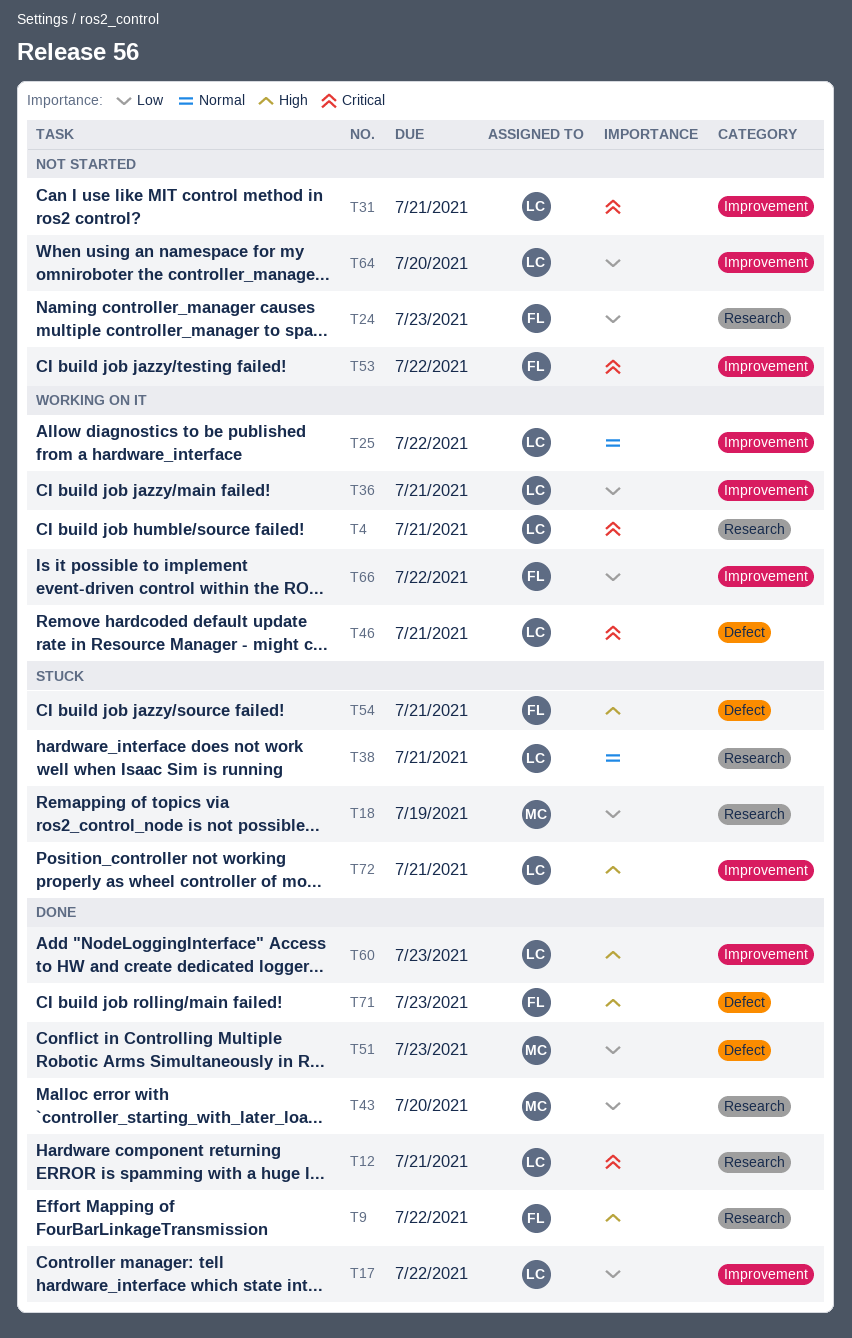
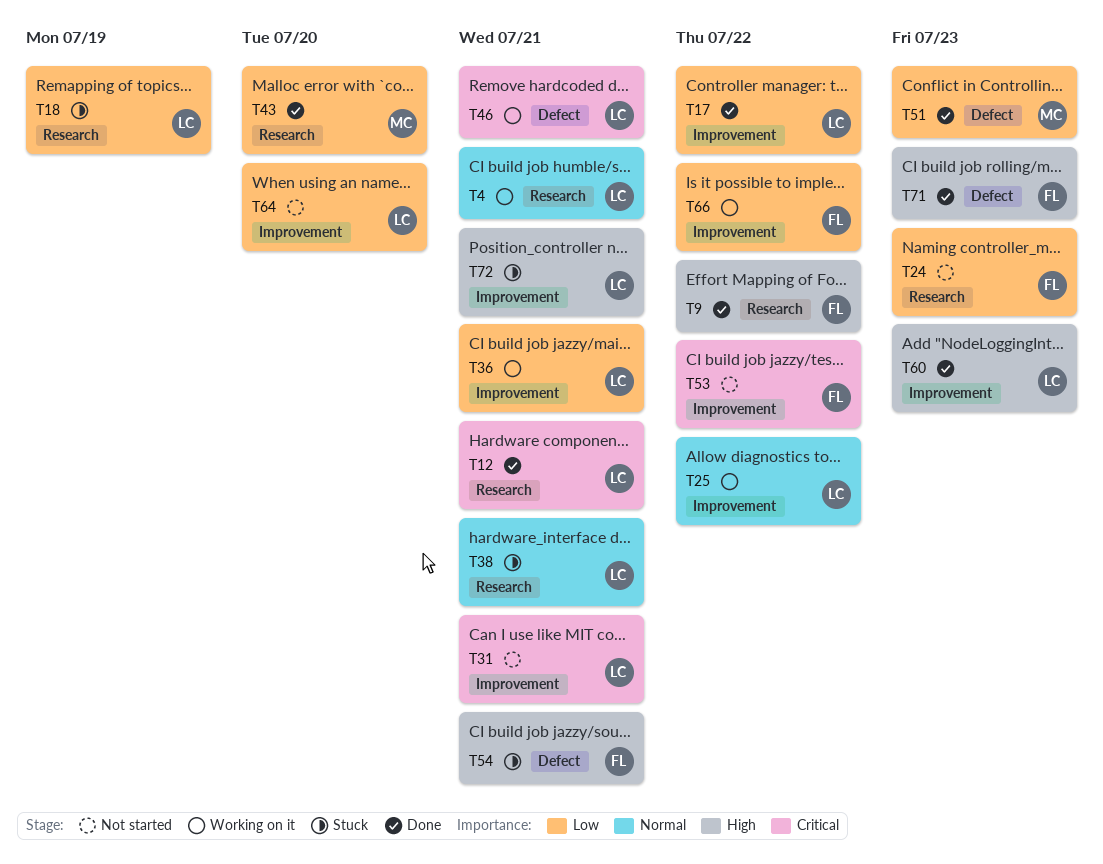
T4, priority: Critical -> Normal
T18, owner: MC -> LC

